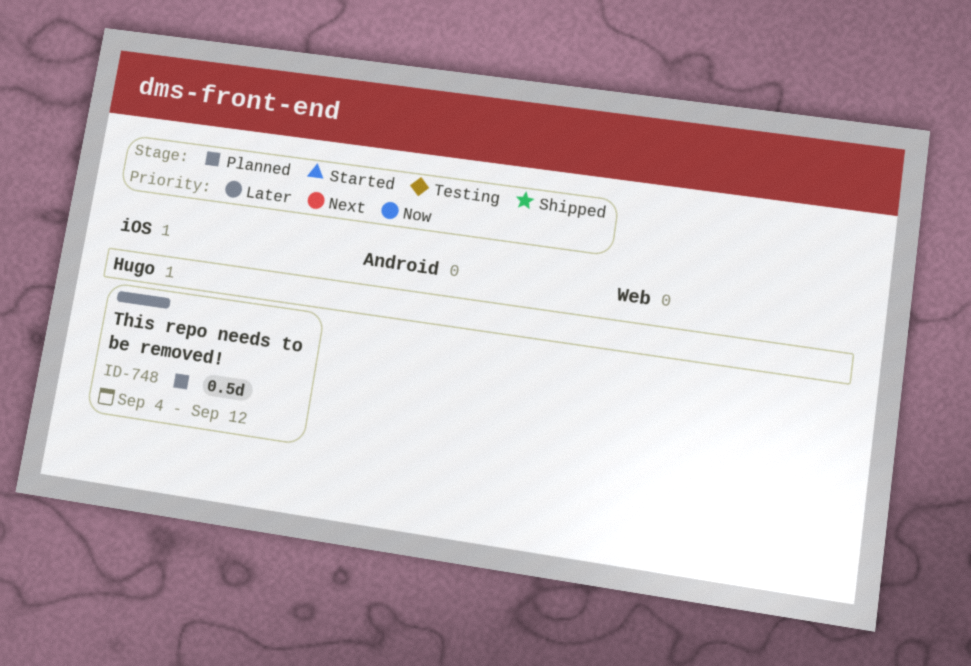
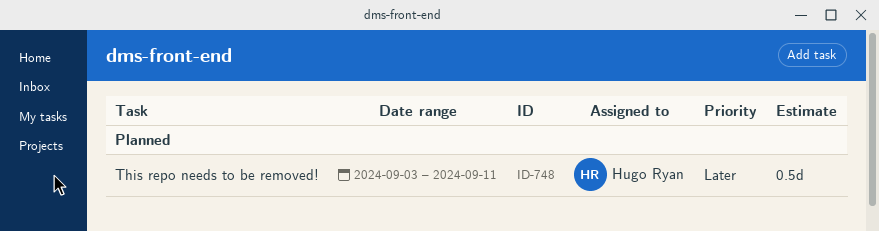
ID-748, start: Sep 4 -> Sep 3
ID-748, due: Sep 12 -> Sep 11

